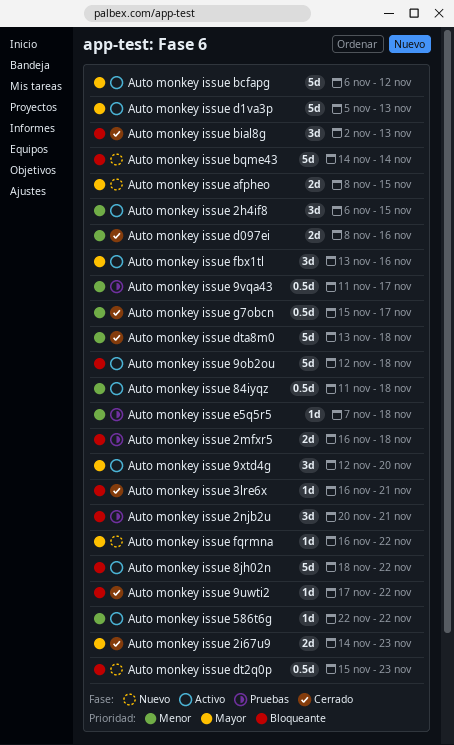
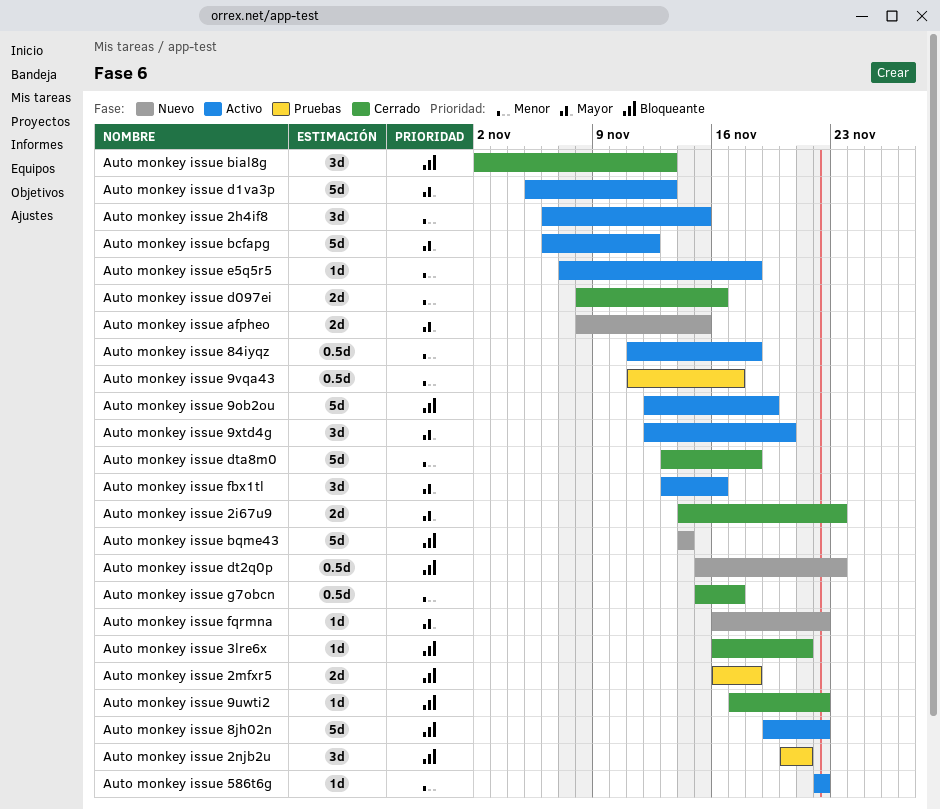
Auto monkey issue 8jh02n, start: Nov 18 -> Nov 19
Auto monkey issue 9ob2ou, due: Nov 18 -> Nov 19
Auto monkey issue e5q5r5, status: Pruebas -> Activo

